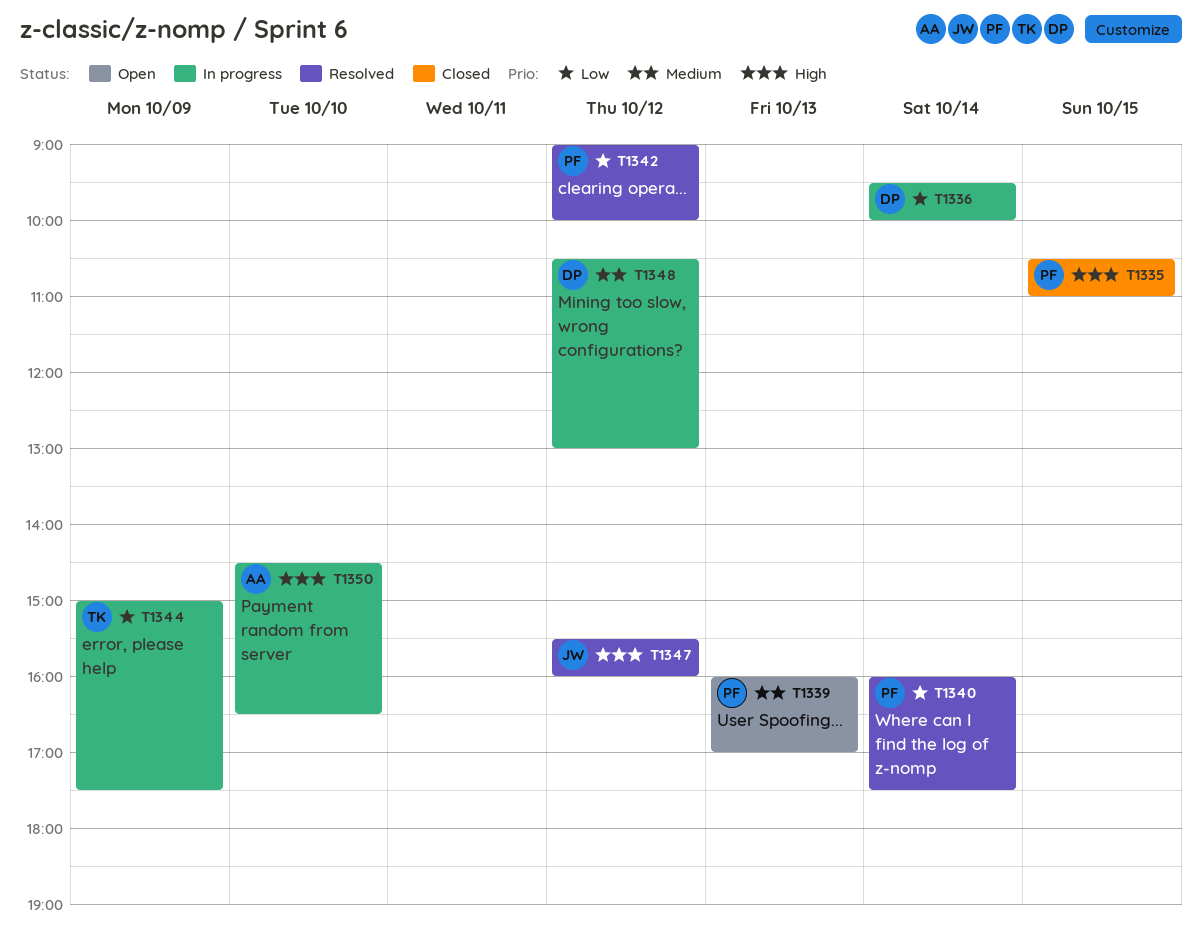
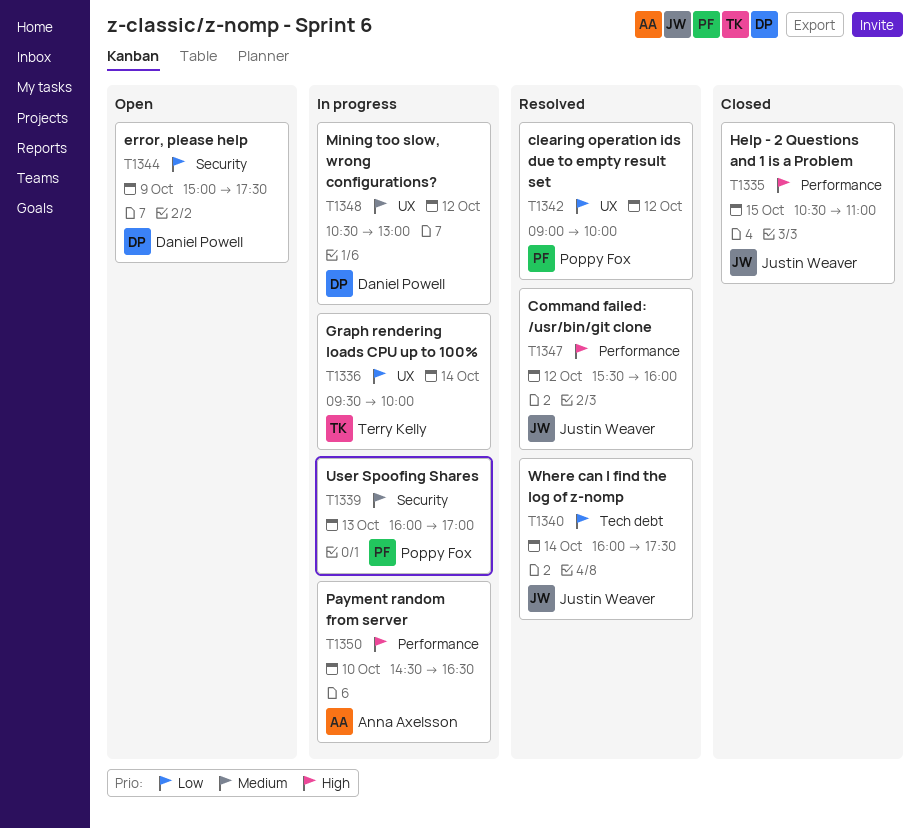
T1335, owner: Poppy Fox -> Justin Weaver
T1336, owner: Daniel Powell -> Terry Kelly
T1339, status: Open -> In progress
T1340, owner: Poppy Fox -> Justin Weaver
T1344, status: In progress -> Open
T1344, owner: Terry Kelly -> Daniel Powell

